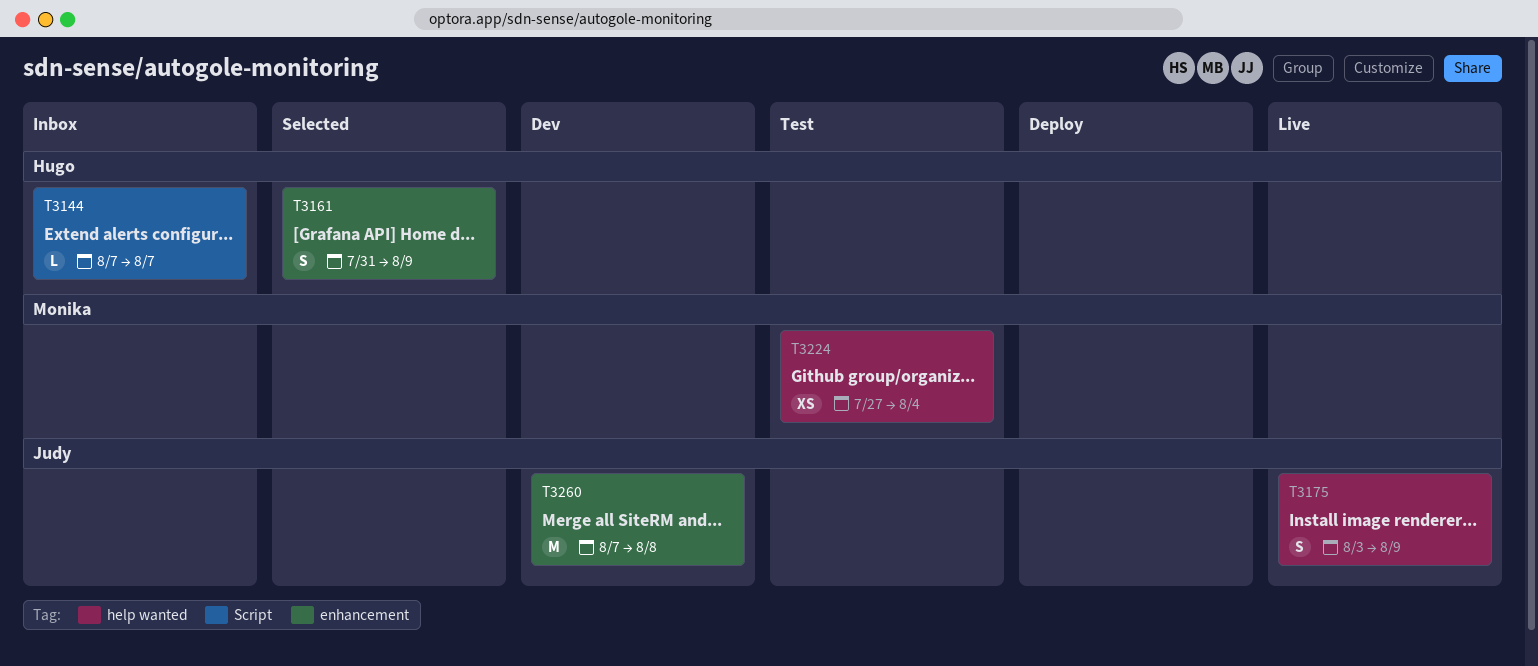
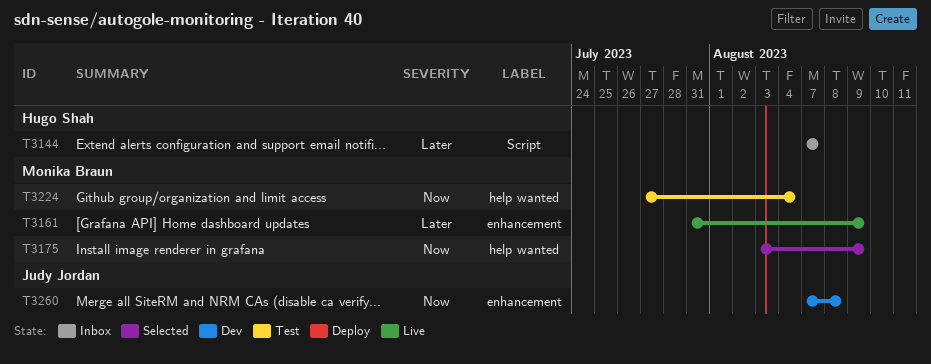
T3161, status: Selected -> Live
T3161, owner: Hugo Shah -> Monika Braun
T3175, status: Live -> Selected
T3175, owner: Judy Jordan -> Monika Braun

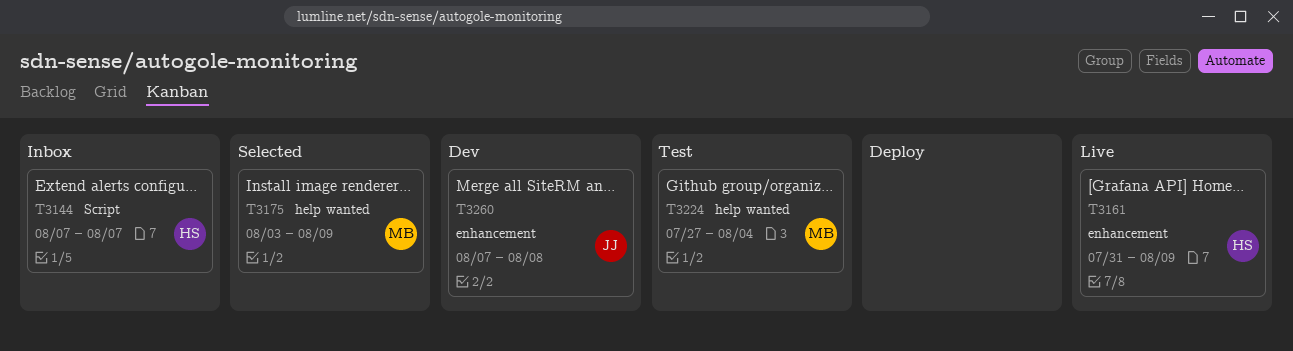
T3161, owner: Monika Braun -> Hugo Shah

